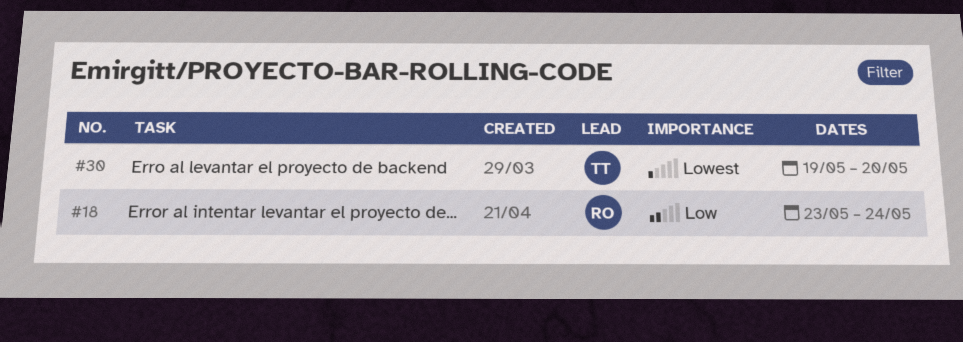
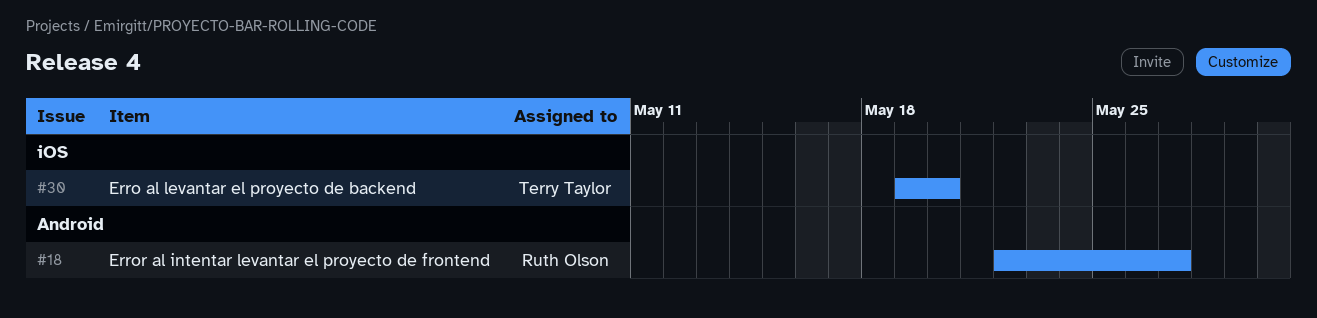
#18, start: May 23 -> May 22
#18, due: May 24 -> May 27

